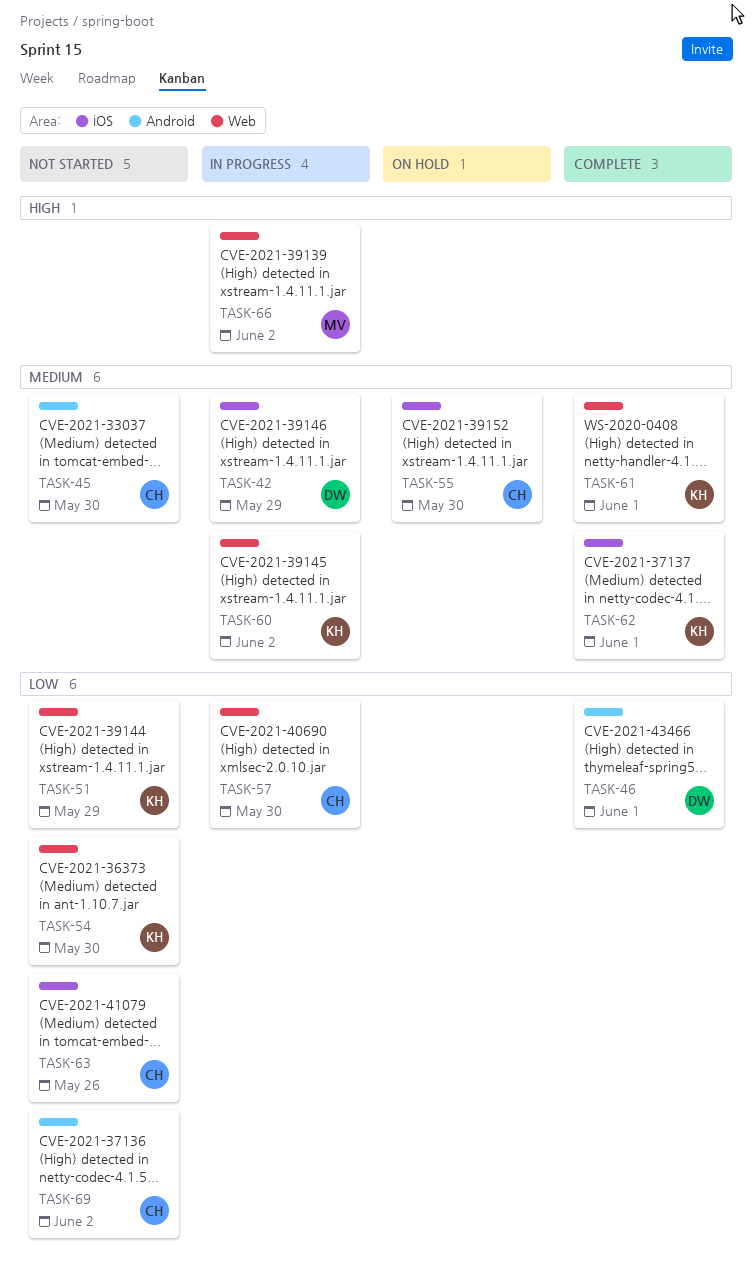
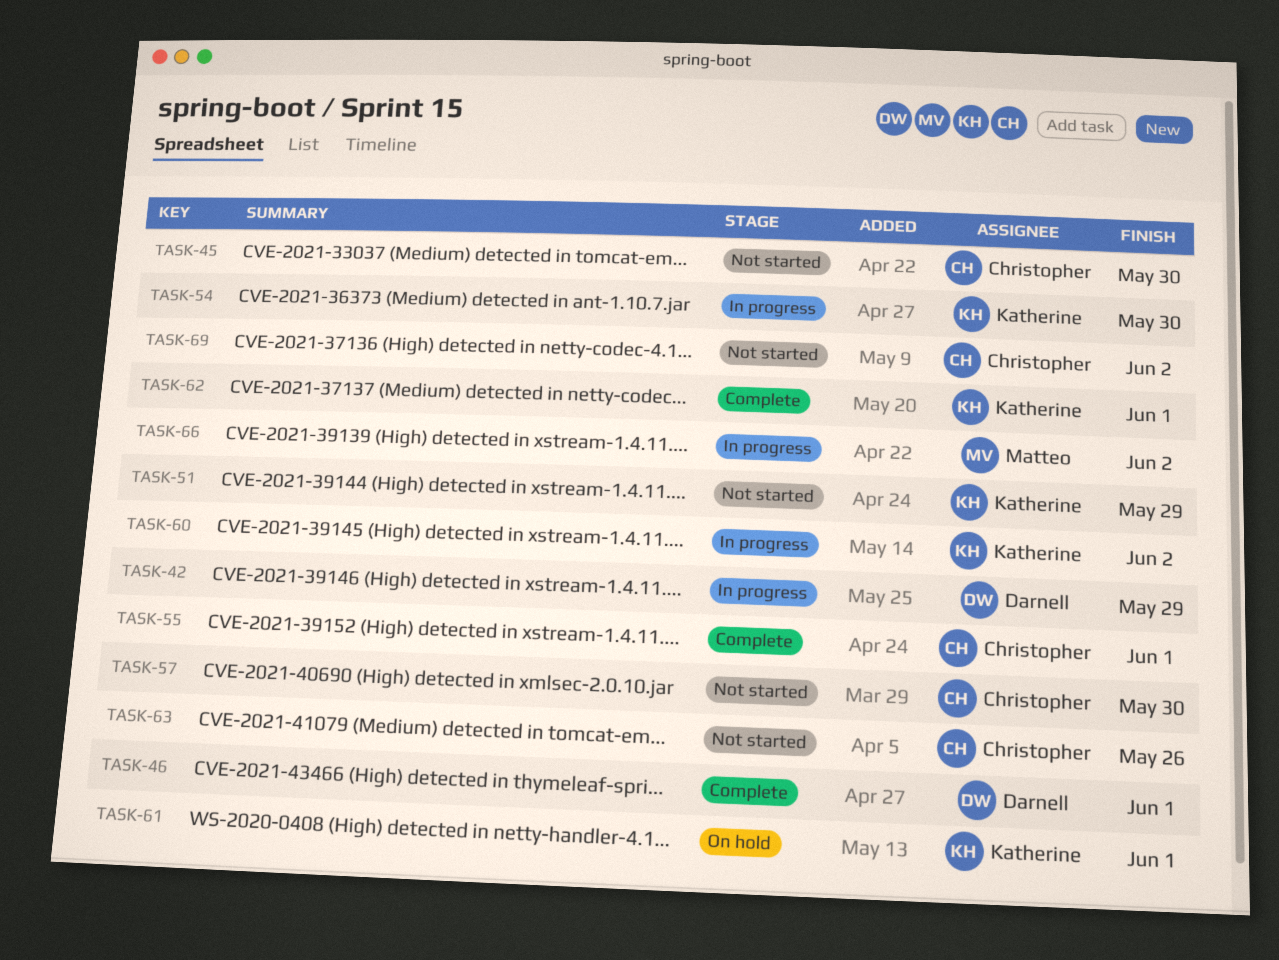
TASK-54, status: Not started -> In progress
TASK-55, status: On hold -> Complete
TASK-55, due: May 30 -> Jun 1
TASK-57, status: In progress -> Not started
TASK-61, status: Complete -> On hold

